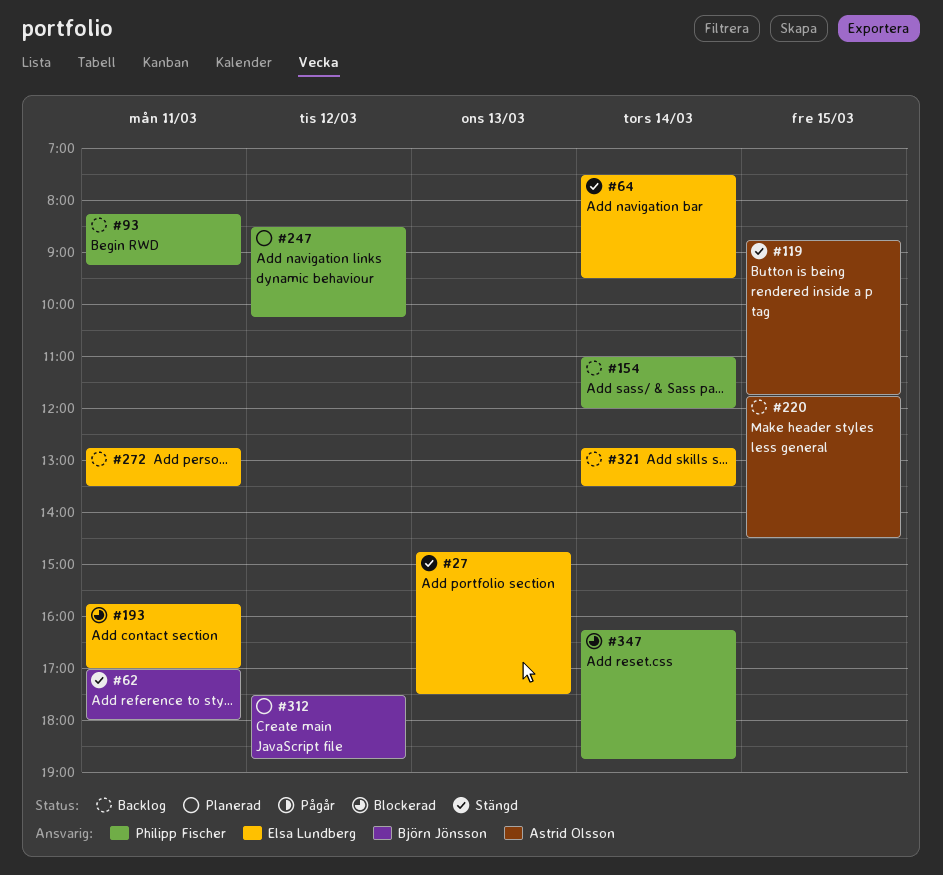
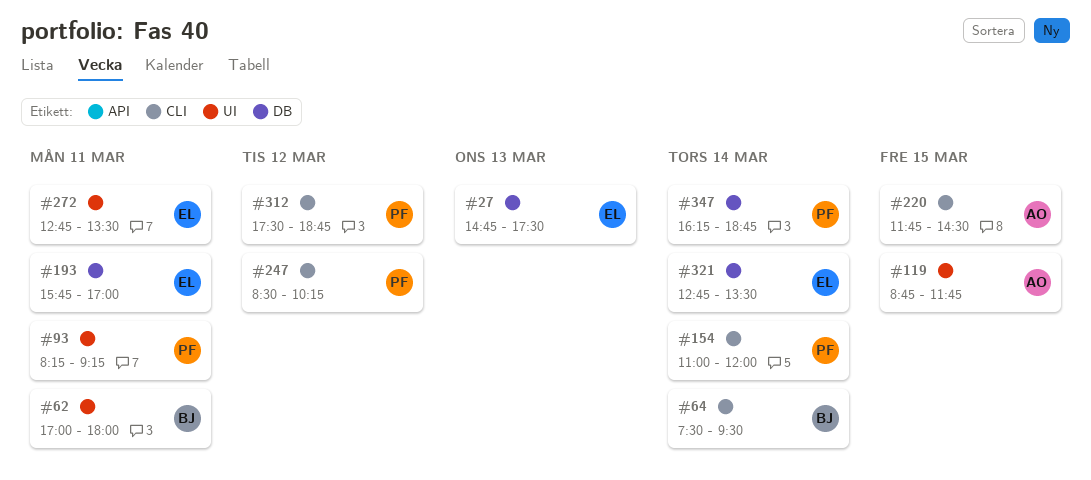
#64, owner: Elsa Lundberg -> Björn Jönsson
#312, owner: Björn Jönsson -> Philipp Fischer

